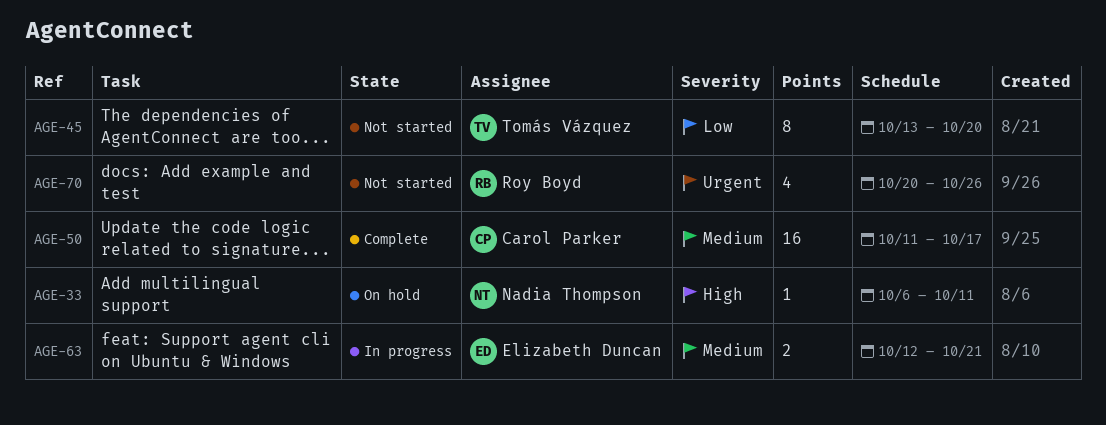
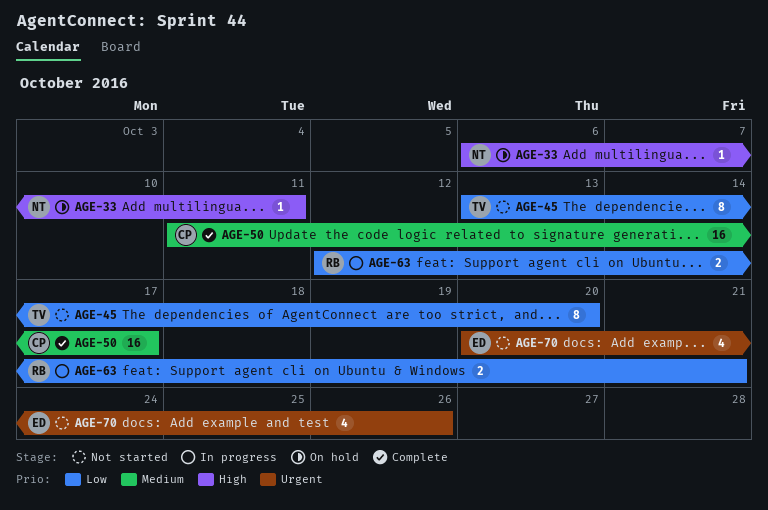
AGE-63, owner: Elizabeth Duncan -> Roy Boyd
AGE-63, priority: Medium -> Low
AGE-70, owner: Roy Boyd -> Elizabeth Duncan

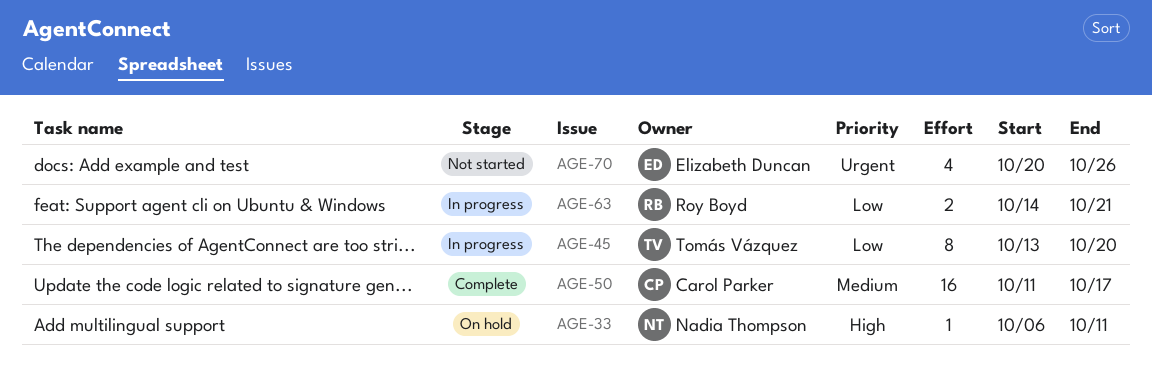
AGE-45, status: Not started -> In progress
AGE-63, start: Oct 12 -> Oct 14

